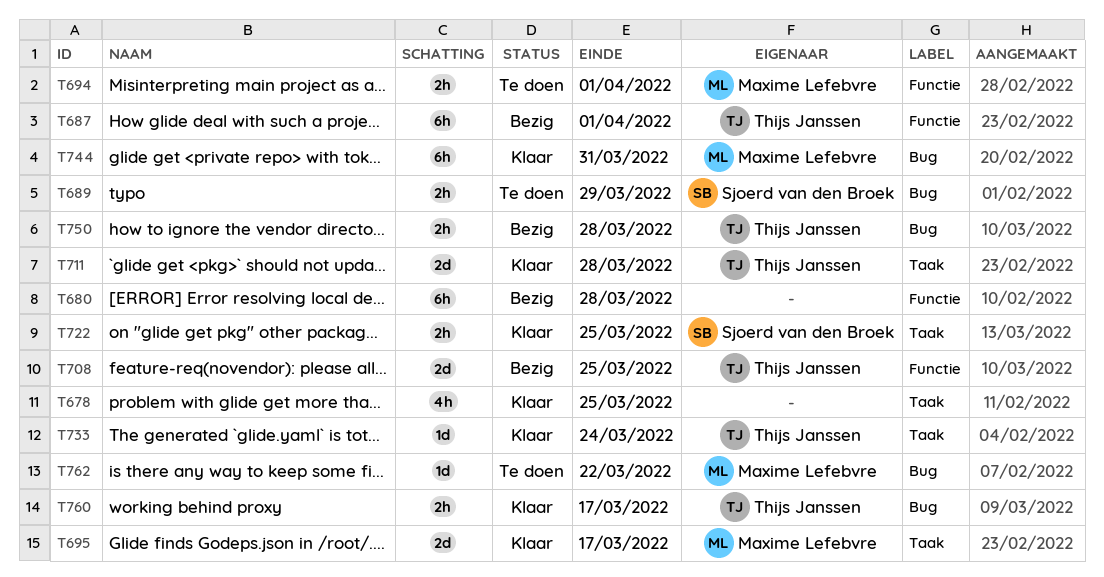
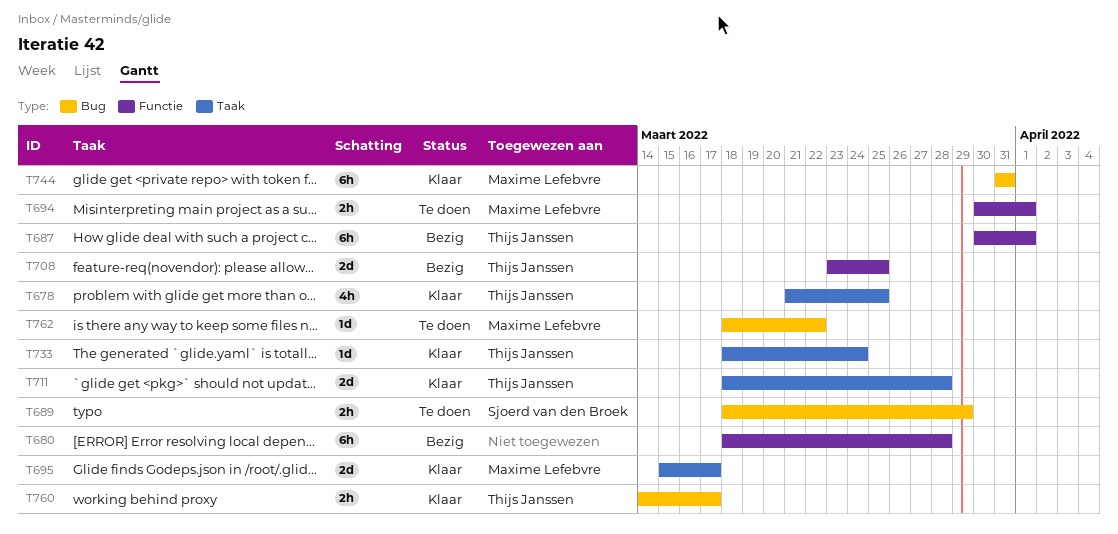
T678, owner: none -> Thijs Janssen
T722: present -> none
T750: present -> none

